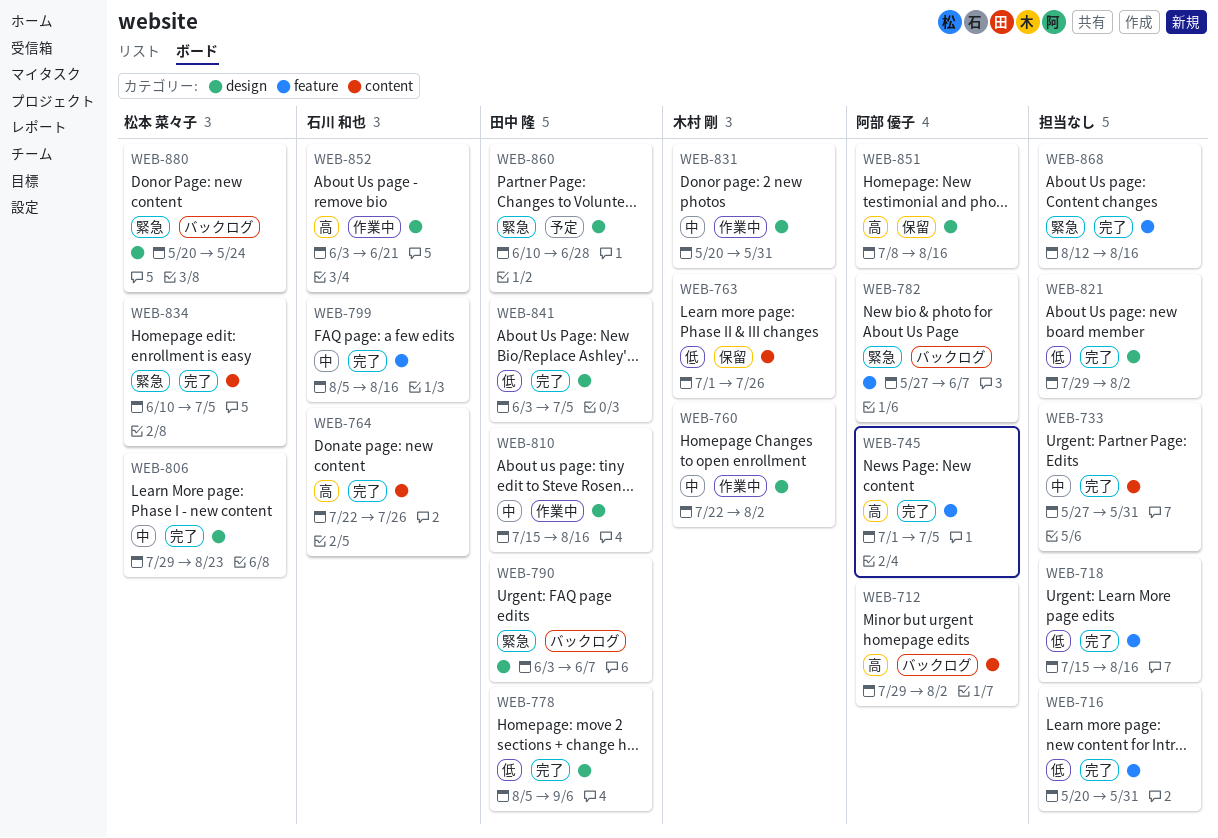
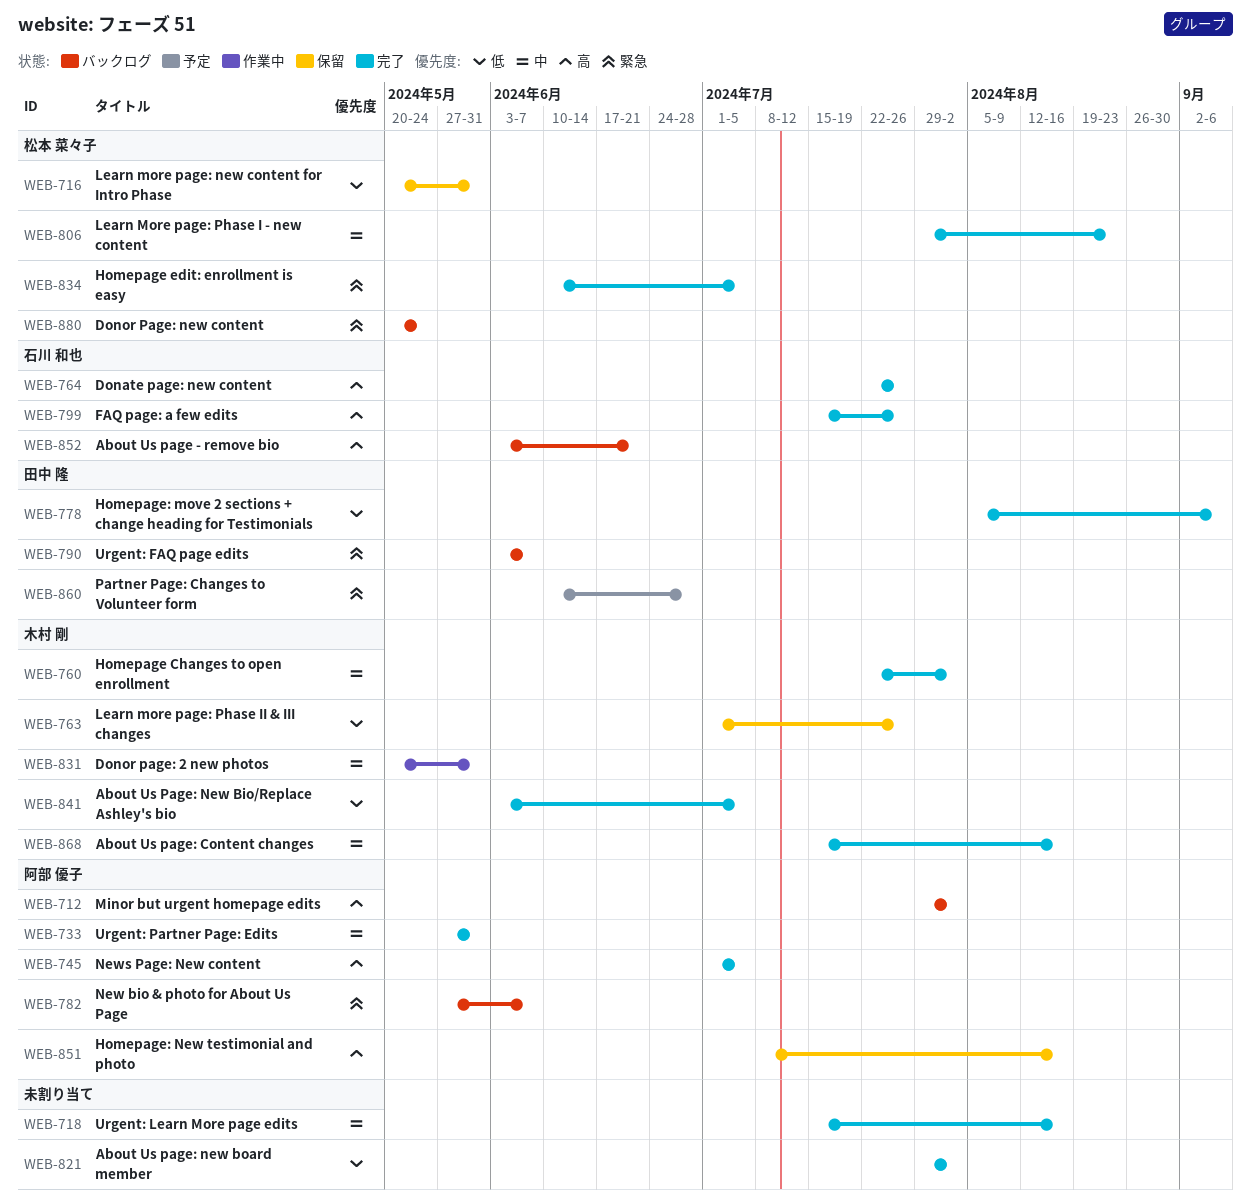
WEB-716, status: 完了 -> 保留
WEB-716, owner: none -> 松本 菜々子
WEB-718, priority: 低 -> 中
WEB-733, owner: none -> 阿部 優子
WEB-760, status: 作業中 -> 完了
WEB-799, priority: 中 -> 高
WEB-799, start: Aug 5 -> Jul 15
WEB-799, due: Aug 16 -> Jul 26
WEB-810: present -> none
WEB-841, owner: 田中 隆 -> 木村 剛
WEB-852, status: 作業中 -> バックログ
WEB-868, owner: none -> 木村 剛
WEB-868, priority: 緊急 -> 中
WEB-868, start: Aug 12 -> Jul 15

